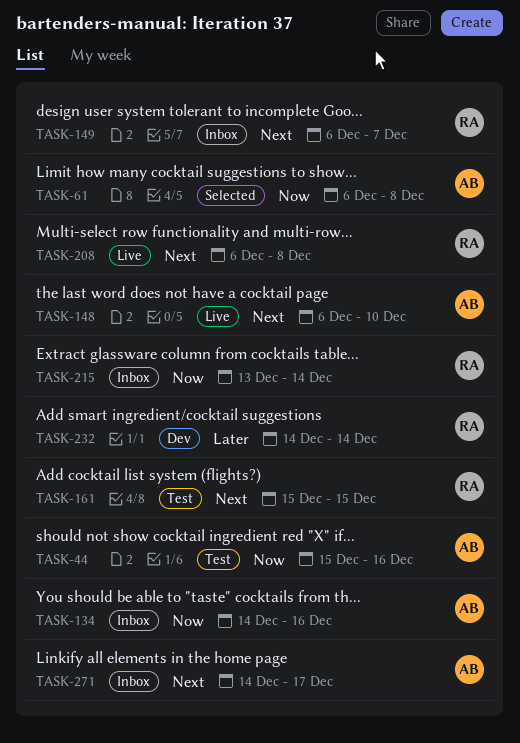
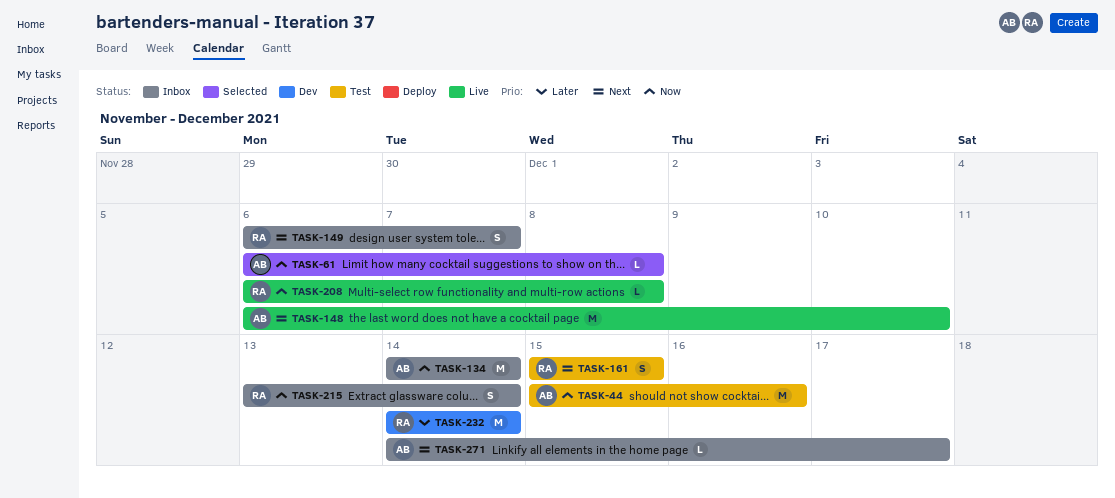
TASK-134, due: Dec 16 -> Dec 14
TASK-208, priority: Next -> Now

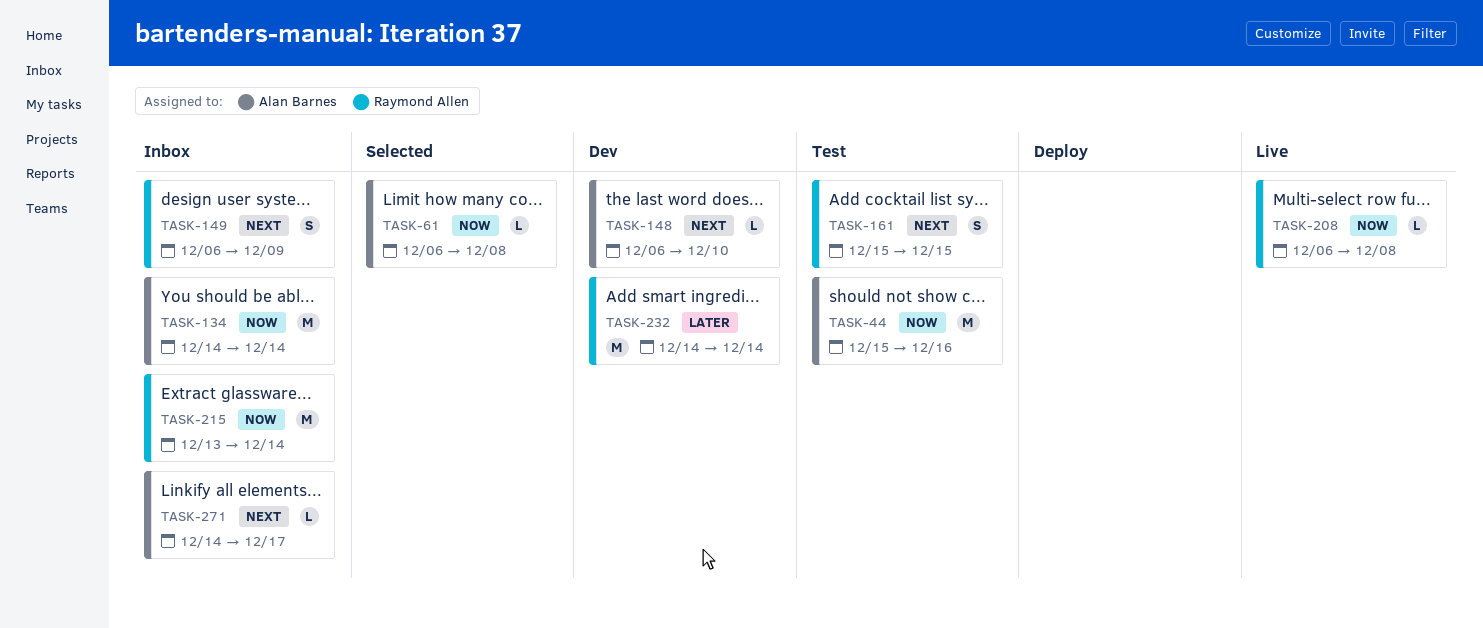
TASK-148, status: Live -> Dev
TASK-148, estimate: M -> L
TASK-149, due: Dec 7 -> Dec 9
TASK-215, estimate: S -> M

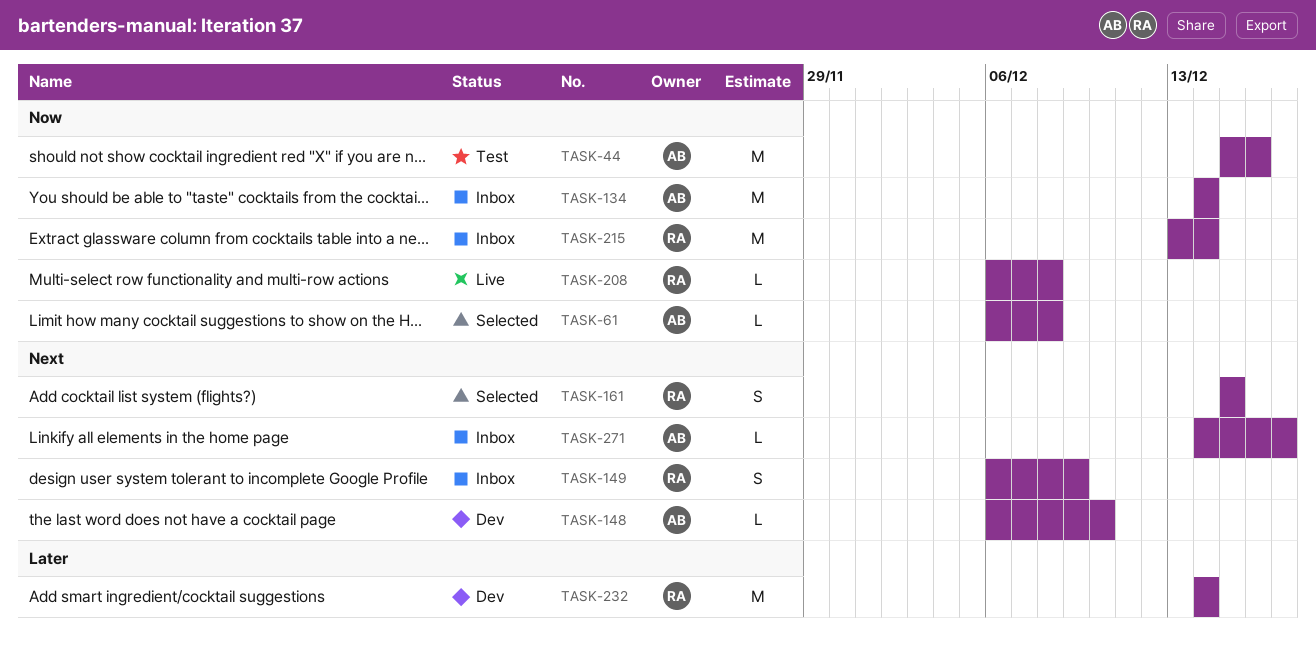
TASK-161, status: Test -> Selected

